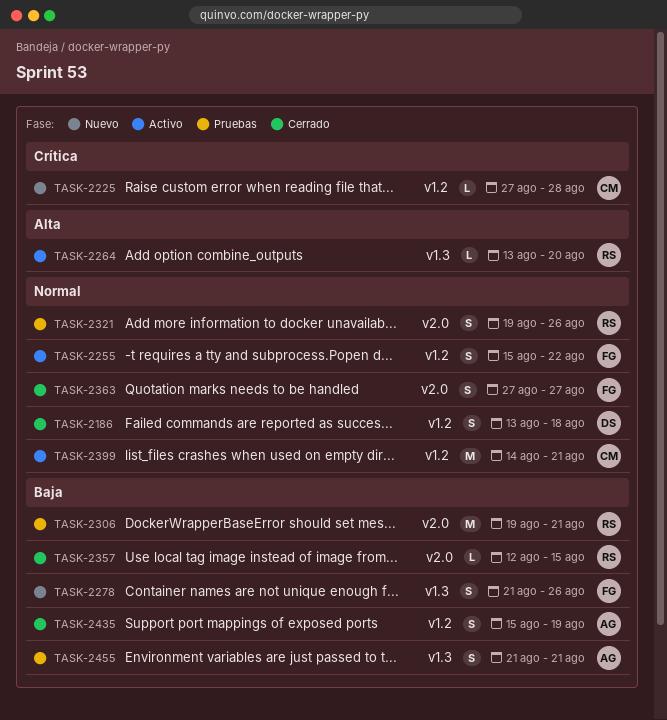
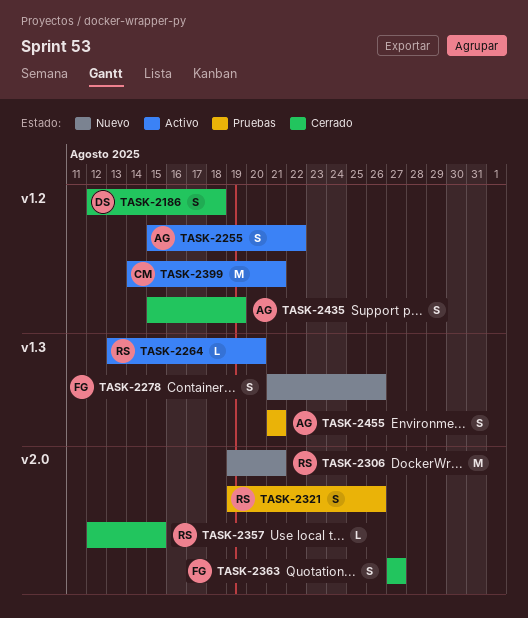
TASK-2186, start: Aug 13 -> Aug 12
TASK-2225: present -> none
TASK-2255, owner: FG -> AG
TASK-2306, status: Pruebas -> Nuevo

